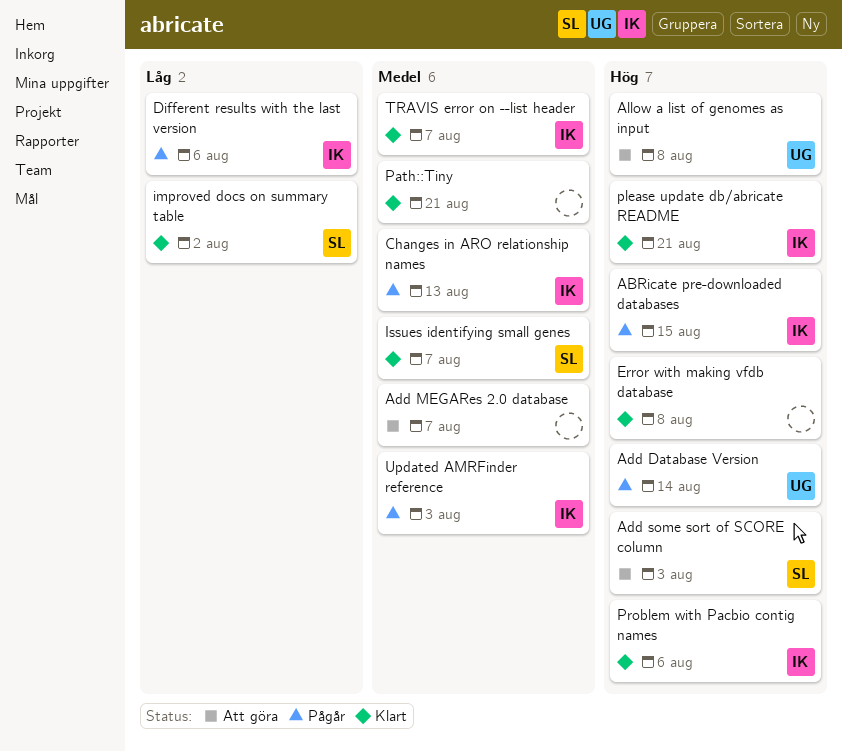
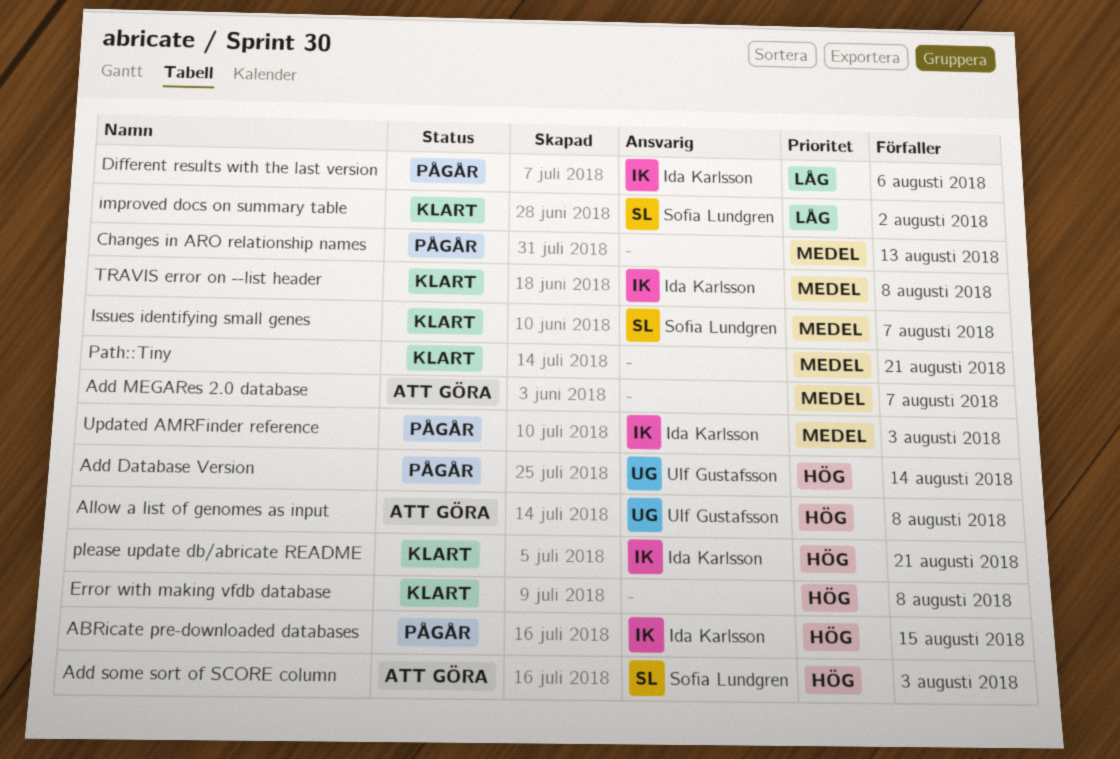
Changes in ARO relationship names, owner: Ida Karlsson -> none
Problem with Pacbio contig names: present -> none
TRAVIS error on --list header, due: Aug 7 -> Aug 8

